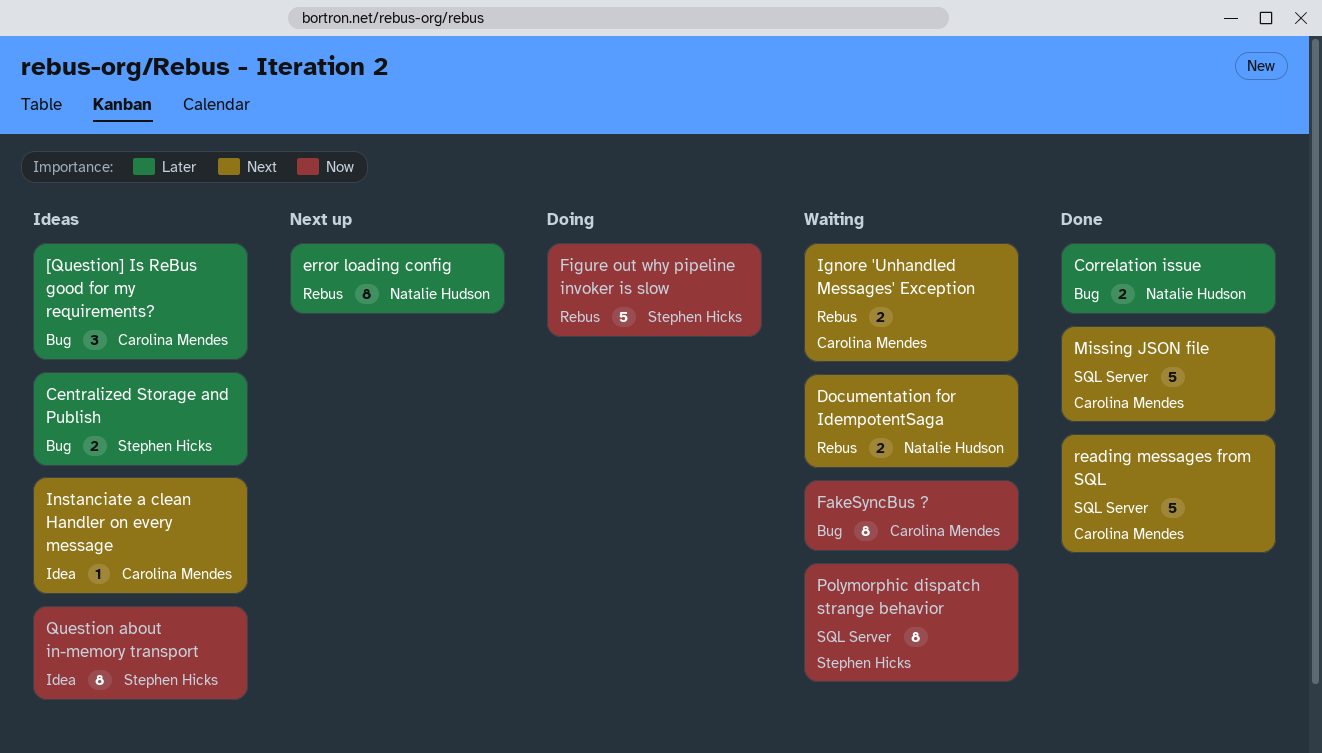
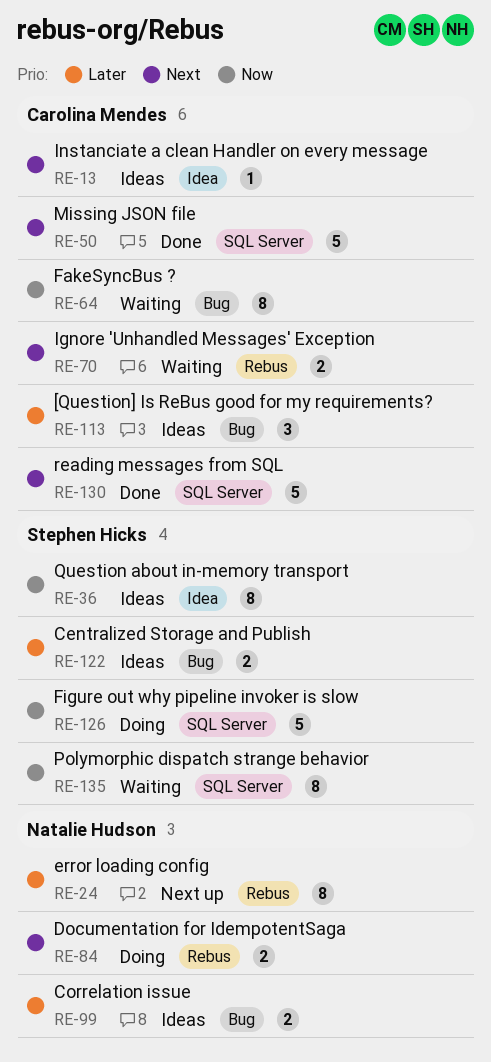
Correlation issue, status: Done -> Ideas
Documentation for IdempotentSaga, status: Waiting -> Doing
Figure out why pipeline invoker is slow, label: Rebus -> SQL Server

